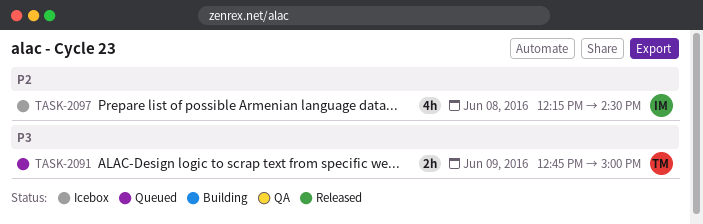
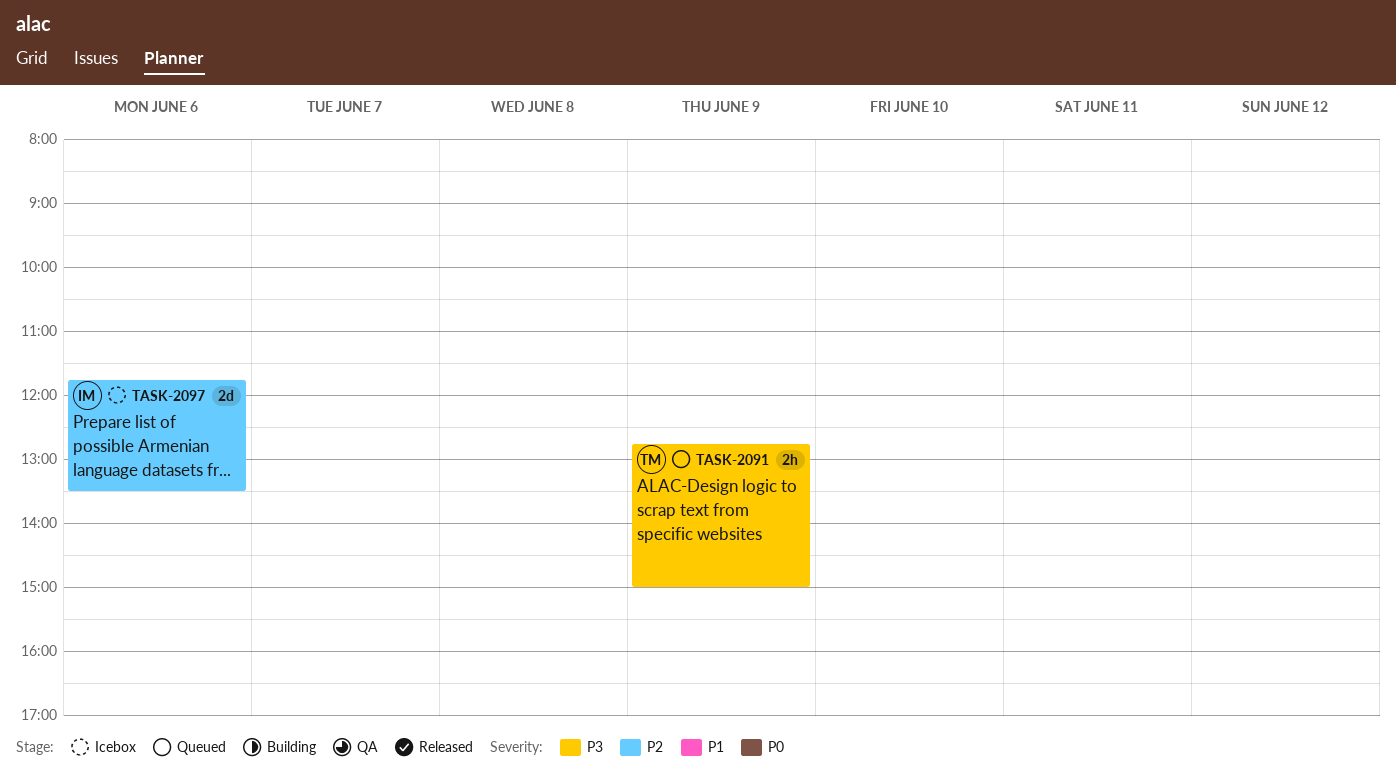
TASK-2097, estimate: 4h -> 2d
TASK-2097, day: Jun 8 -> Jun 6
TASK-2097, begins: 12:15 -> 11:45
TASK-2097, ends: 14:30 -> 13:30

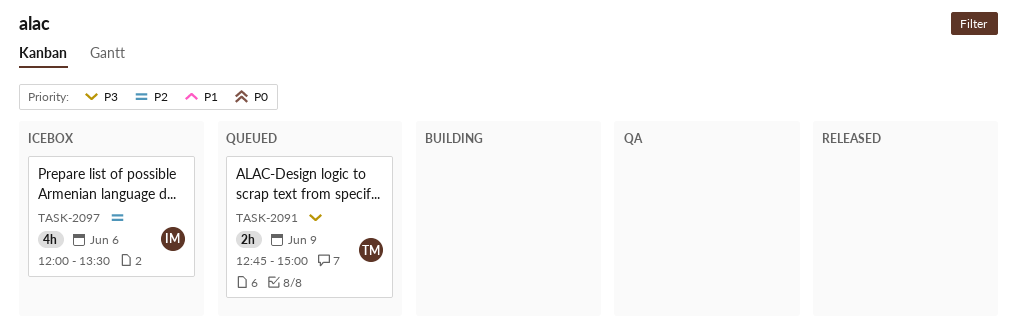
TASK-2097, estimate: 2d -> 4h
TASK-2097, begins: 11:45 -> 12:00

